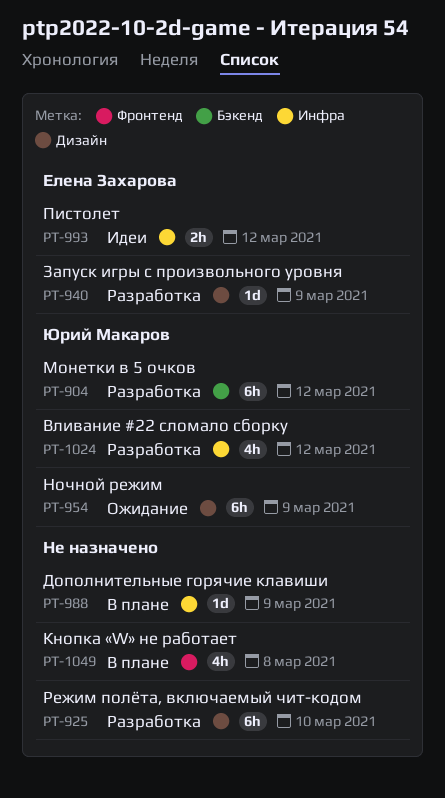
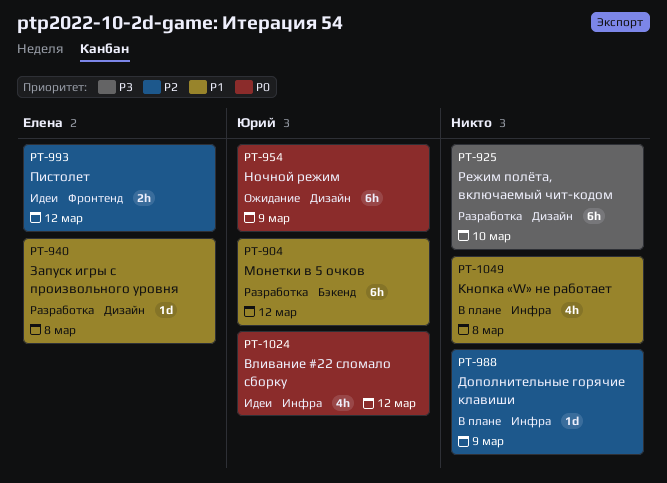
PT-940, due: Mar 9 -> Mar 8
PT-993, label: Инфра -> Фронтенд
PT-1024, status: Разработка -> Идеи
PT-1049, label: Фронтенд -> Инфра

